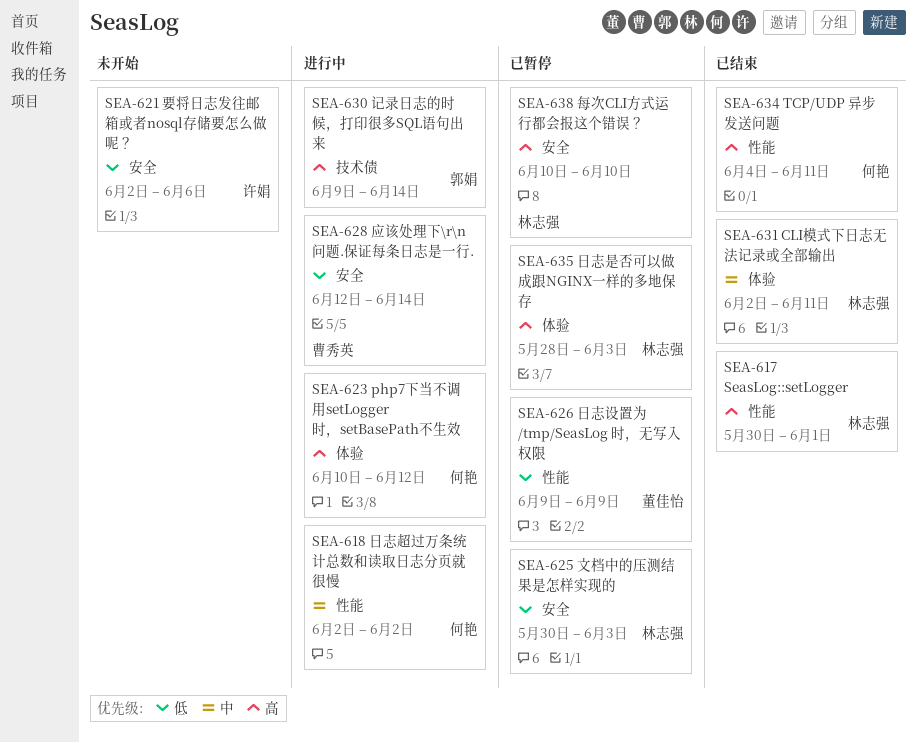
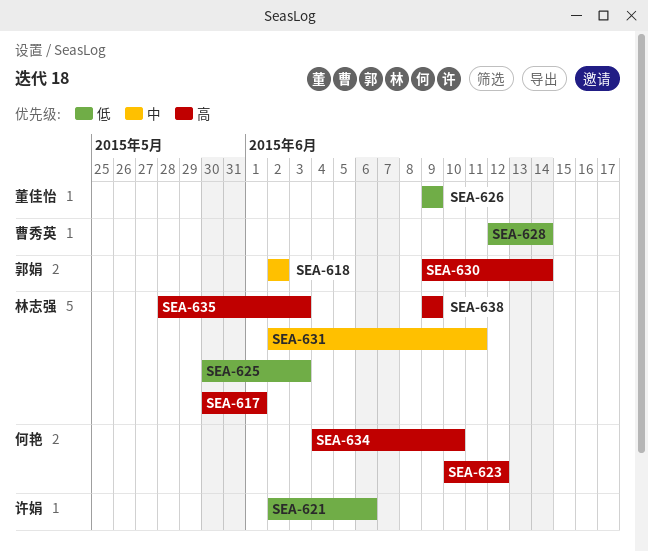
SEA-618, owner: 何艳 -> 郭娟
SEA-634, due: Jun 11 -> Jun 10
SEA-638, start: Jun 10 -> Jun 9
SEA-638, due: Jun 10 -> Jun 9

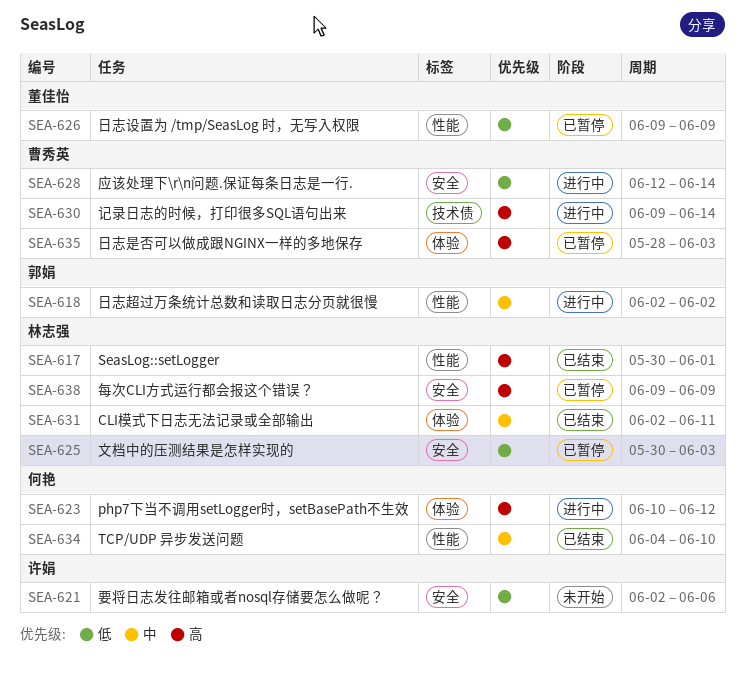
SEA-630, owner: 郭娟 -> 曹秀英
SEA-634, priority: 高 -> 中
SEA-635, owner: 林志强 -> 曹秀英

